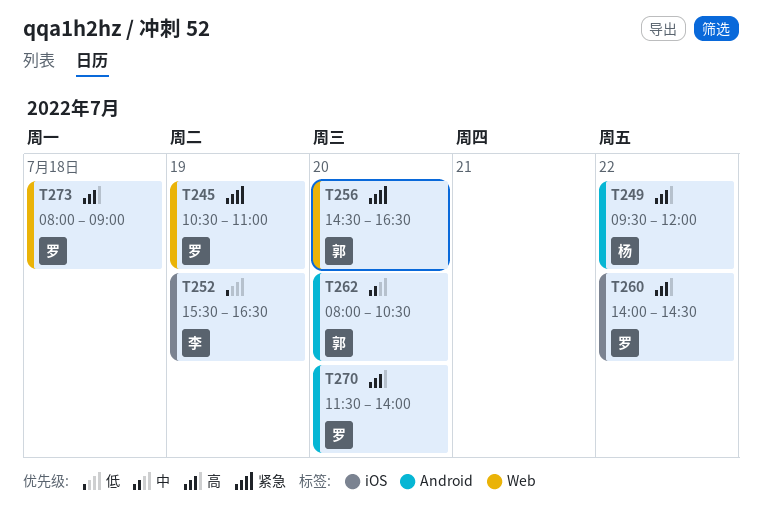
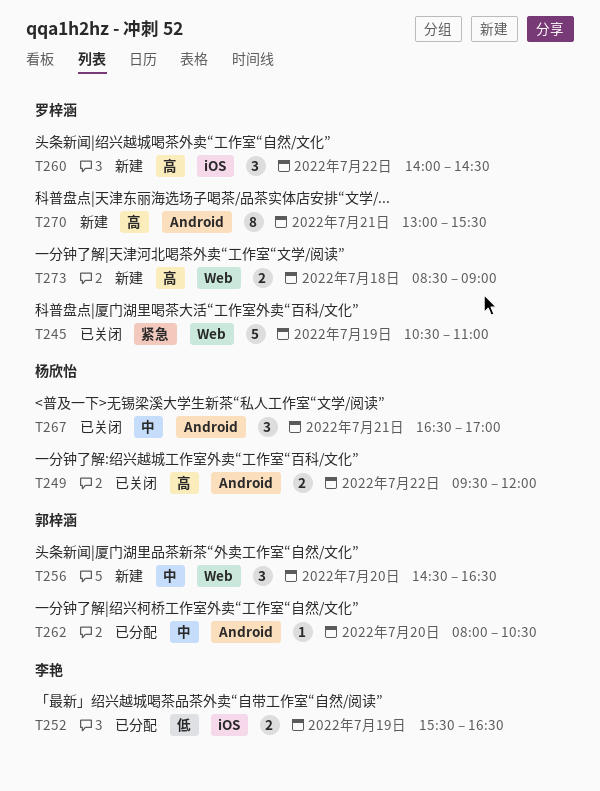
T256, priority: 紧急 -> 中
T267: none -> present
T270, day: Jul 20 -> Jul 21
T270, begins: 11:30 -> 13:00
T270, ends: 14:00 -> 15:30
T273, begins: 08:00 -> 08:30

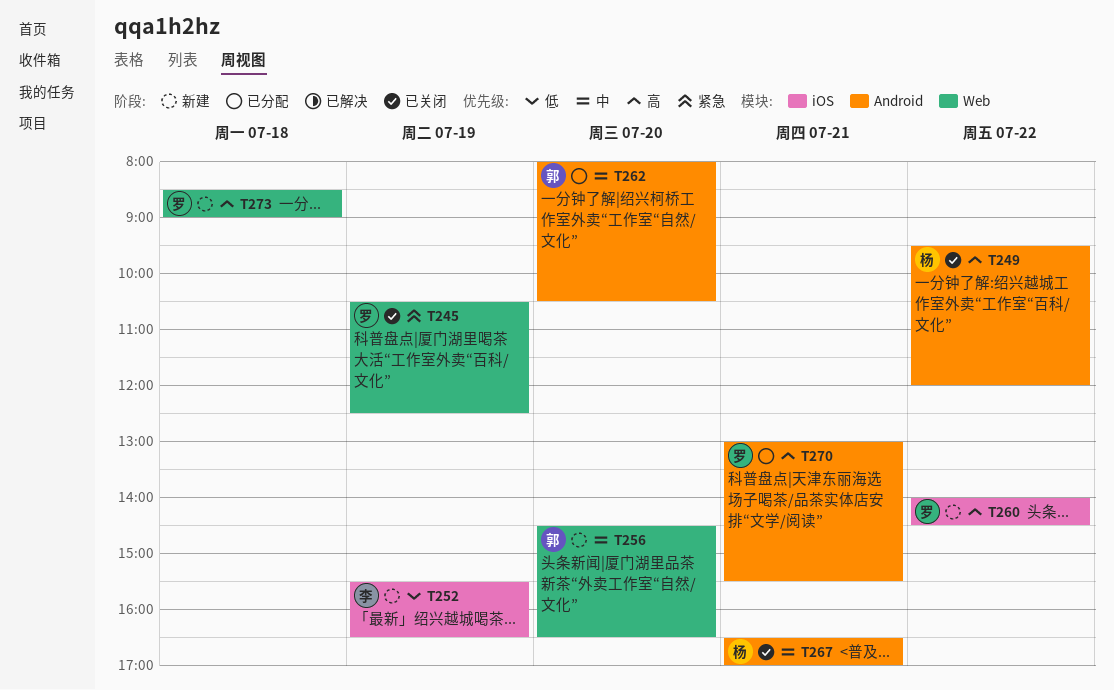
T245, ends: 11:00 -> 12:30
T252, status: 已分配 -> 新建
T270, status: 新建 -> 已分配

